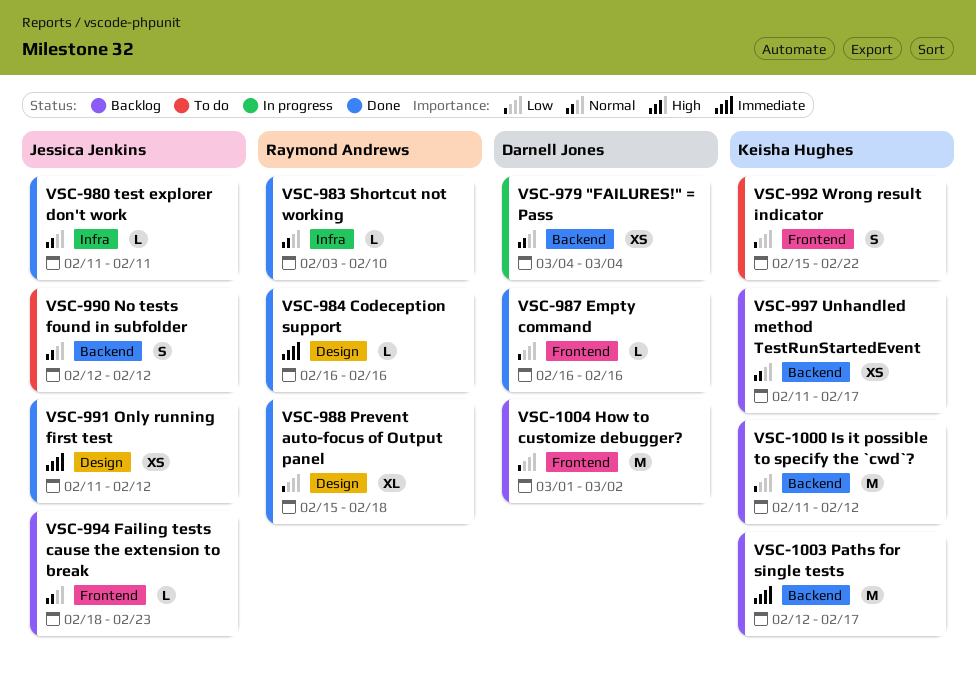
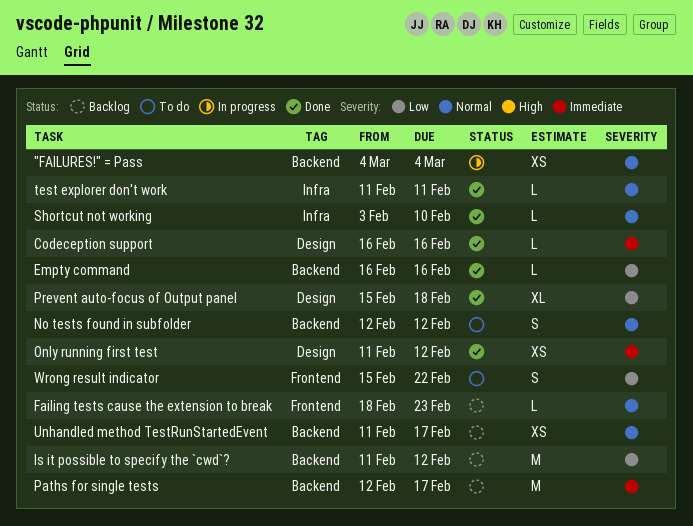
Empty command, label: Frontend -> Backend
How to customize debugger?: present -> none

